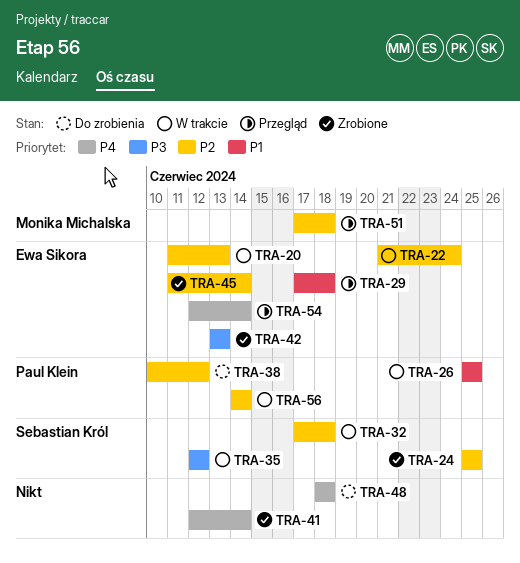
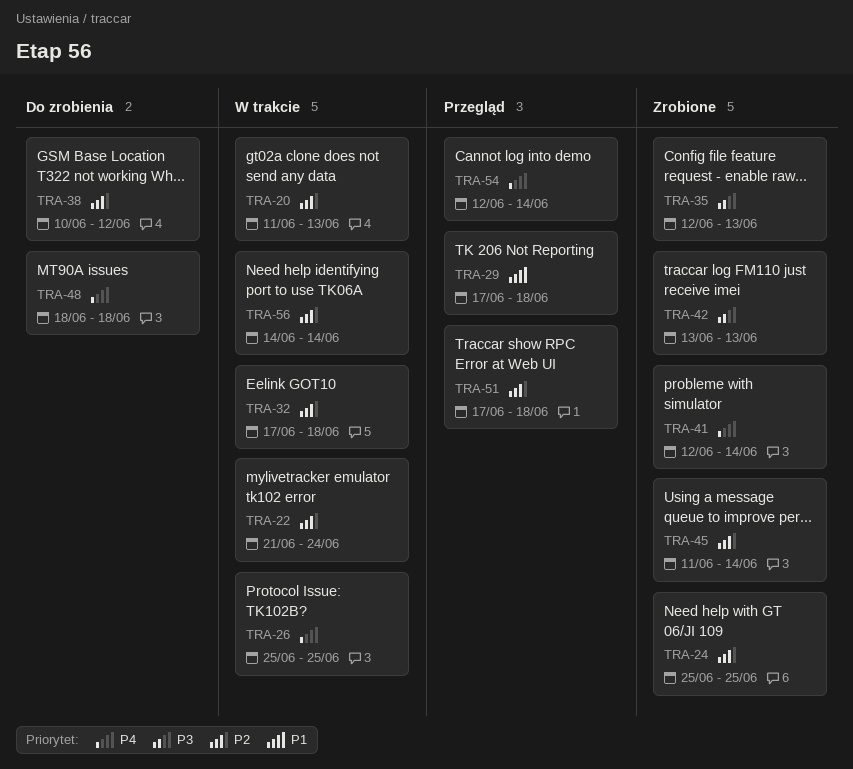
TRA-26, priority: P1 -> P4
TRA-35, status: W trakcie -> Zrobione
TRA-35, due: Jun 12 -> Jun 13

